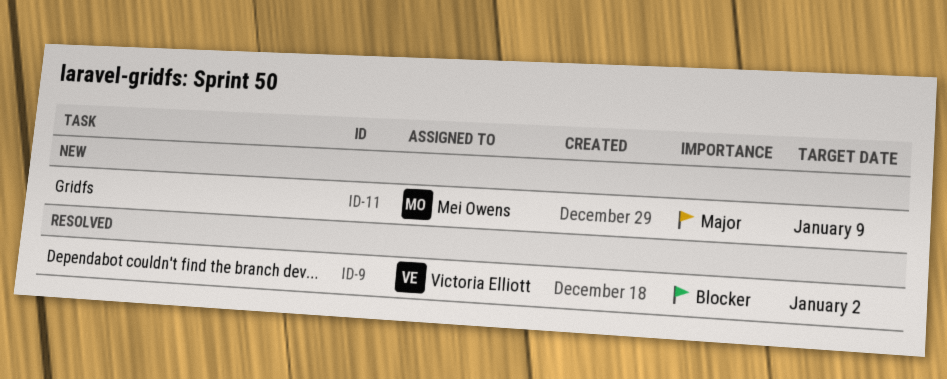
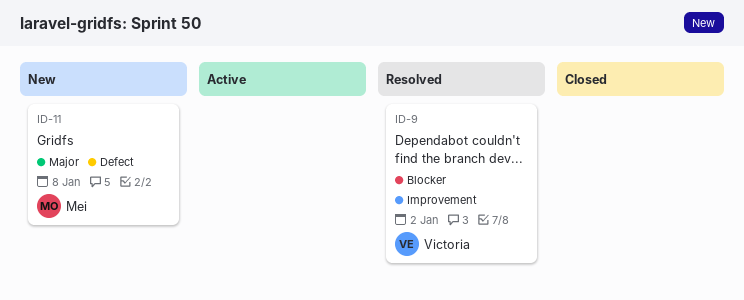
ID-11, due: Jan 9 -> Jan 8

